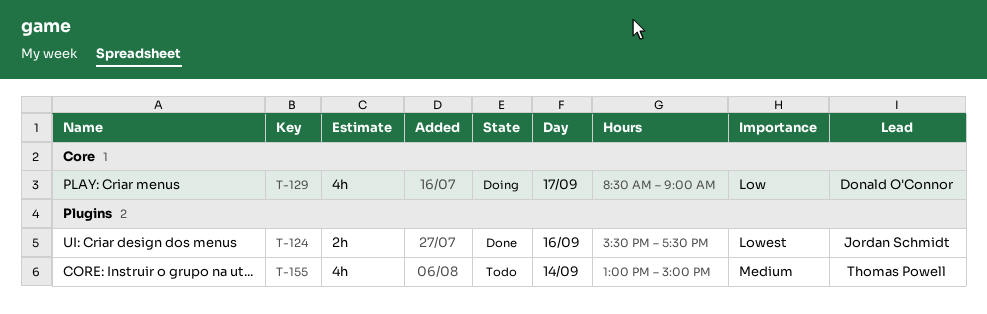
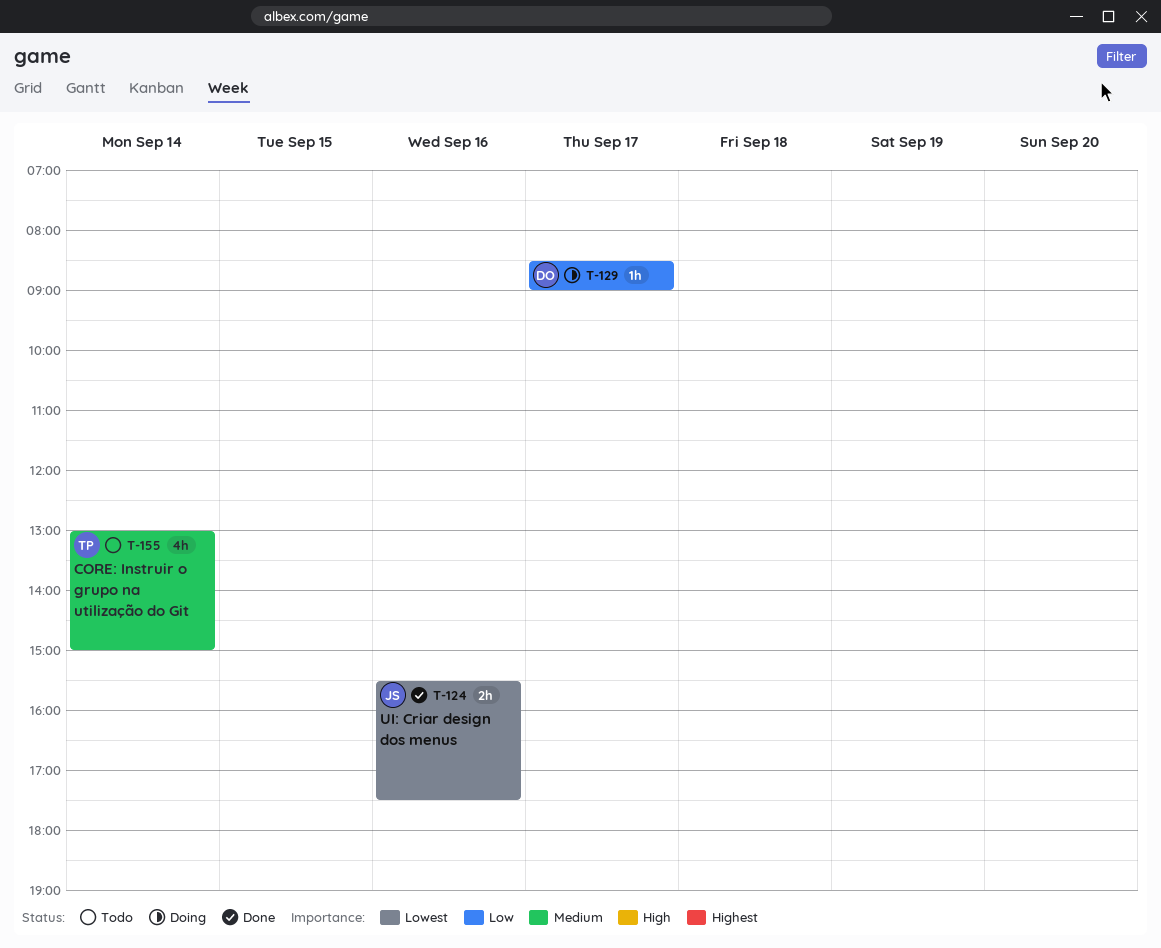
T-129, estimate: 4h -> 1h

